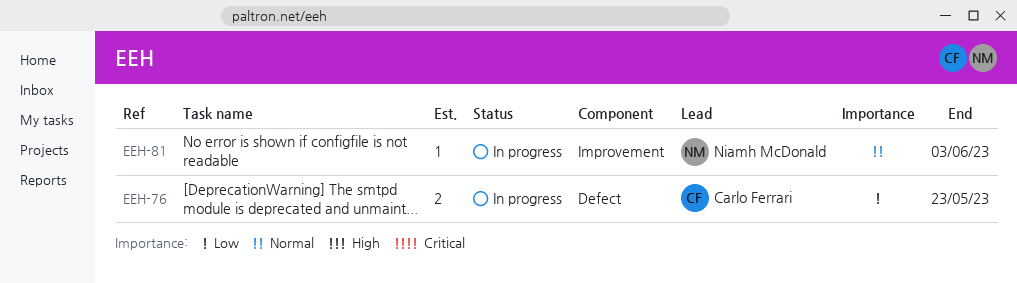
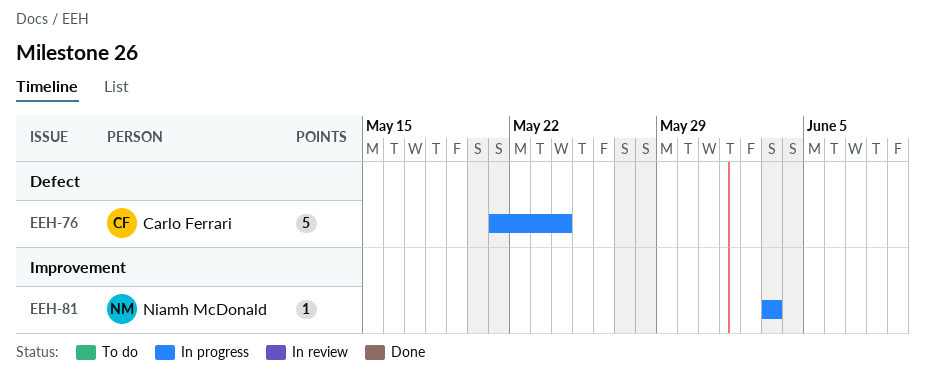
EEH-76, estimate: 2 -> 5
EEH-76, due: May 23 -> May 24

